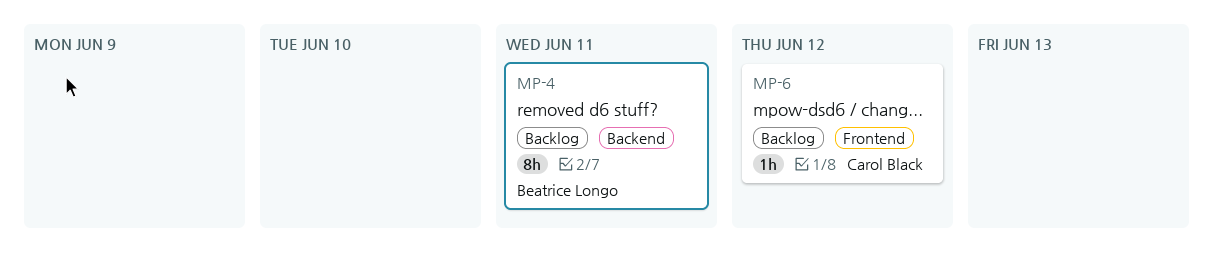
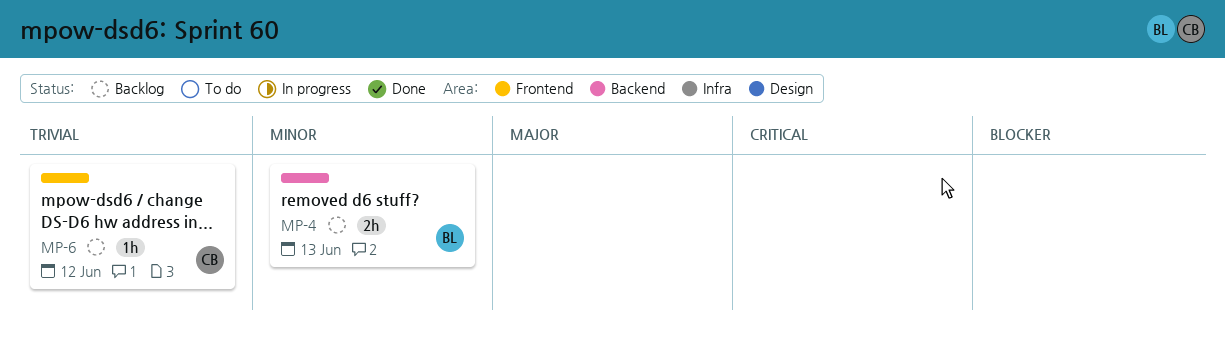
MP-4, estimate: 8h -> 2h
MP-4, due: Jun 11 -> Jun 13

